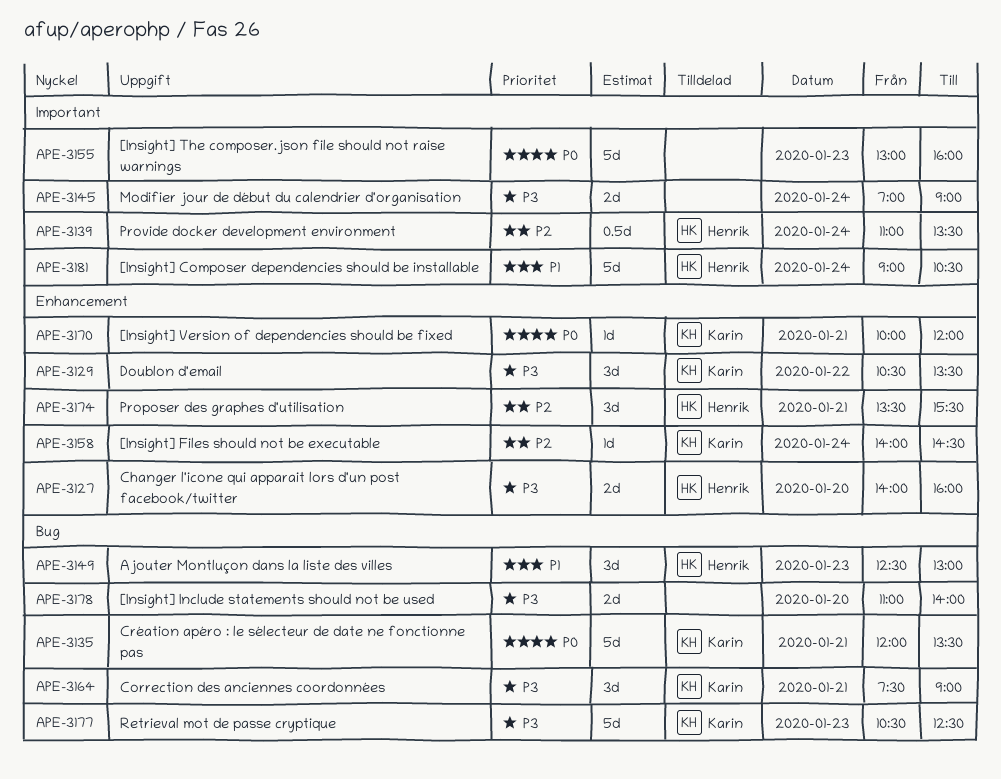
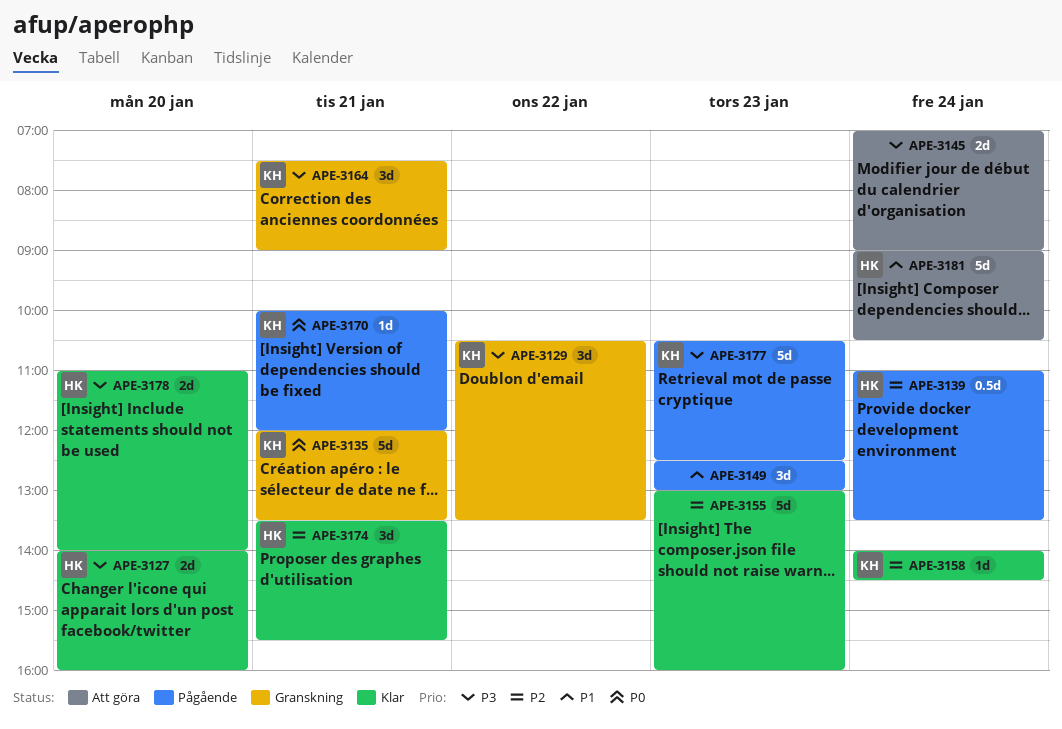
APE-3149, owner: Henrik -> none
APE-3155, priority: P0 -> P2
APE-3178, owner: none -> Henrik

